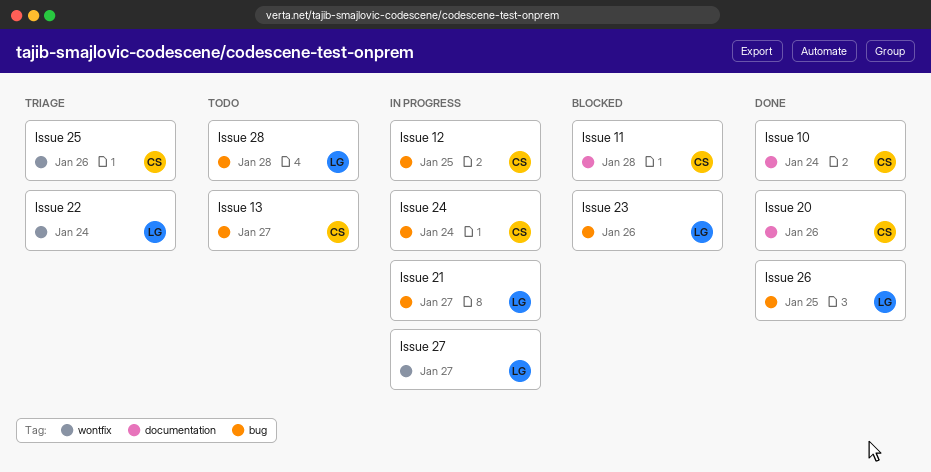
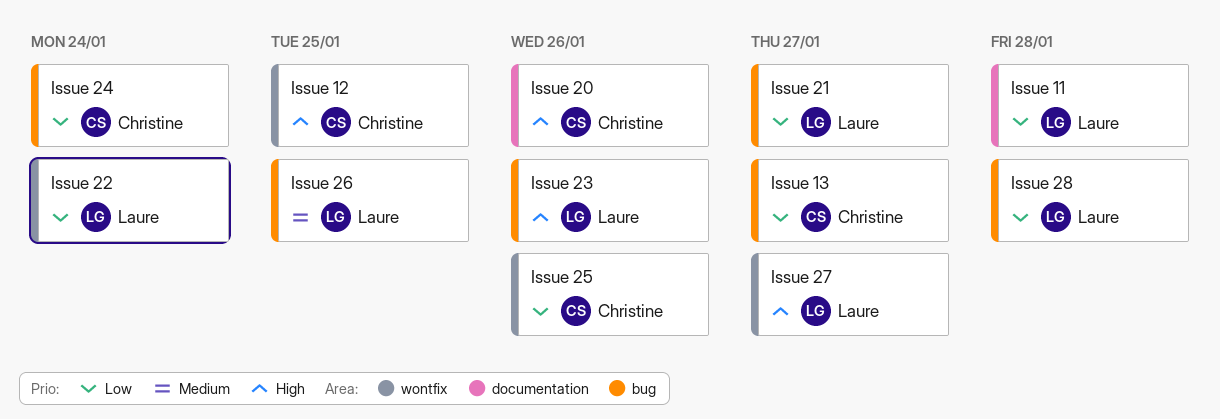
Issue 10: present -> none
Issue 11, owner: Christine -> Laure
Issue 12, label: bug -> wontfix

